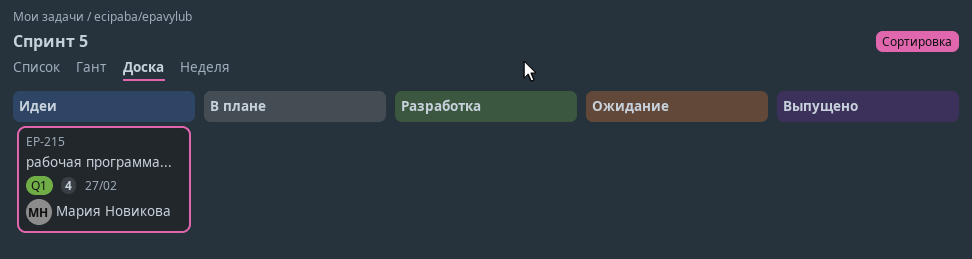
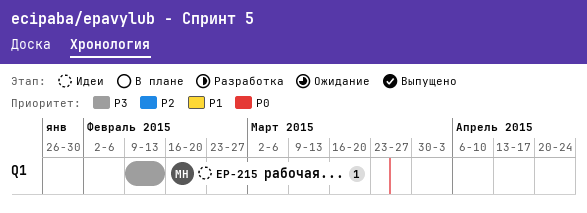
EP-215, estimate: 4 -> 1
EP-215, due: Feb 27 -> Feb 13

